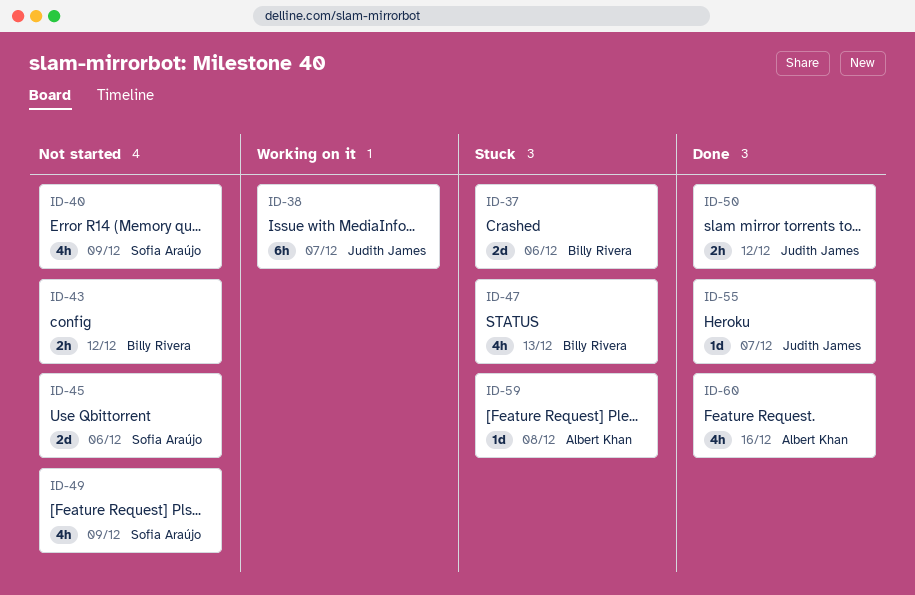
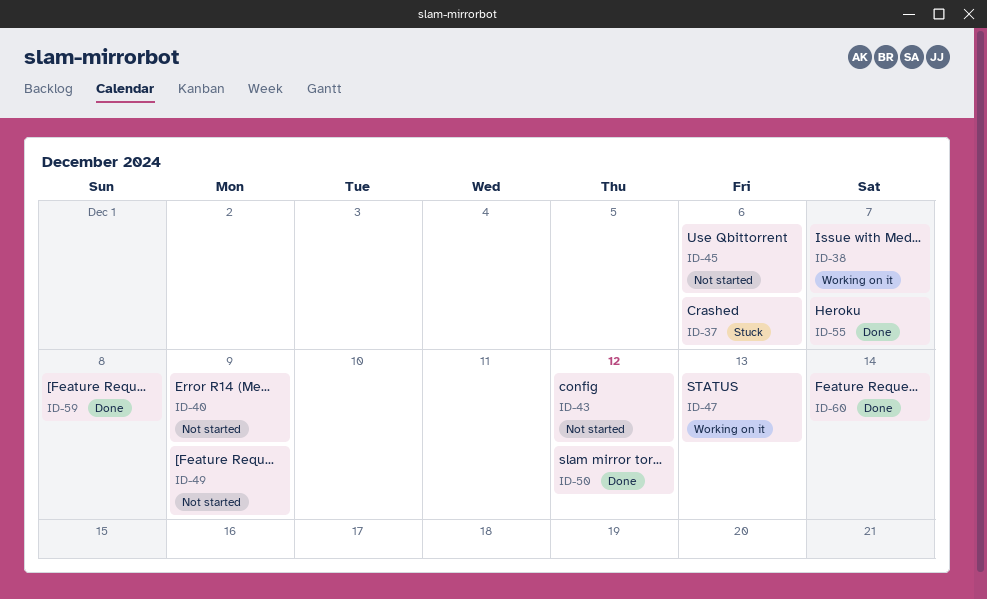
ID-47, status: Stuck -> Working on it
ID-59, status: Stuck -> Done
ID-60, due: Dec 16 -> Dec 14

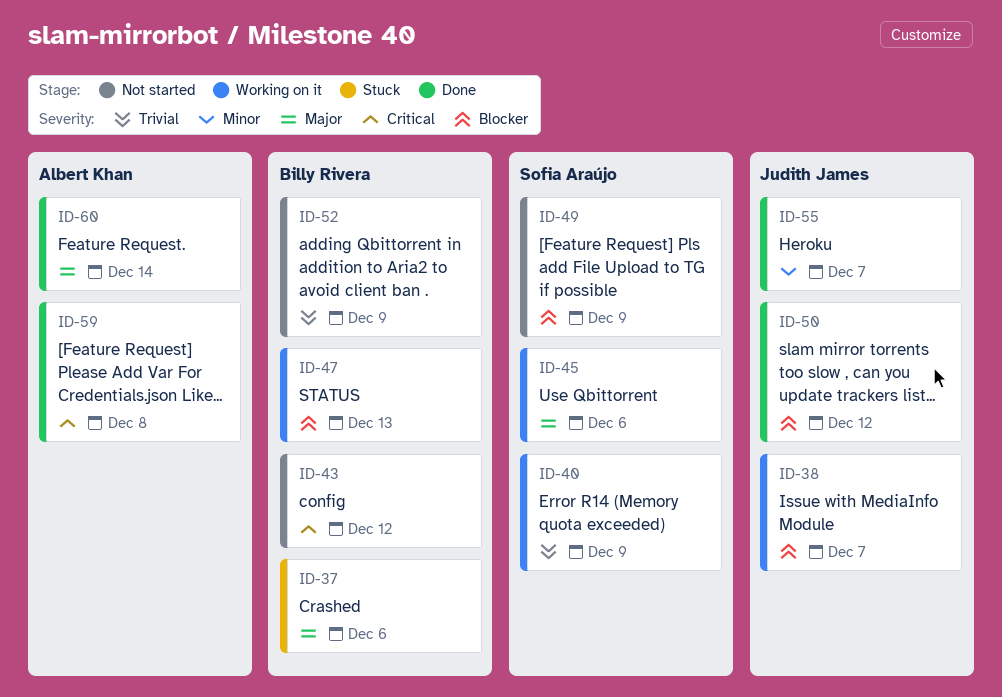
ID-40, status: Not started -> Working on it
ID-45, status: Not started -> Working on it
ID-52: none -> present

